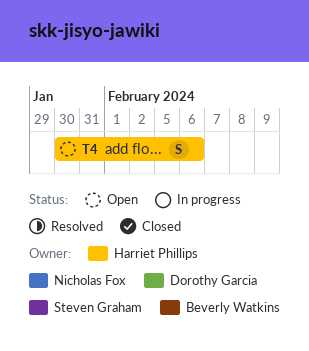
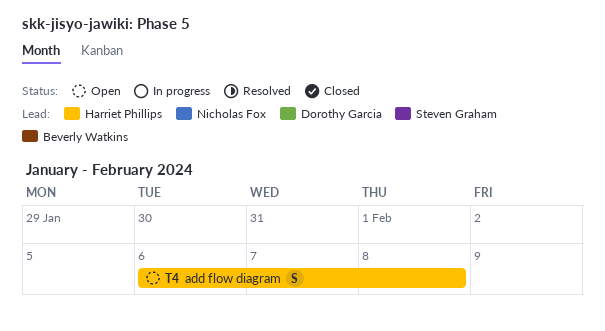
T4, start: Jan 30 -> Feb 6
T4, due: Feb 6 -> Feb 8

